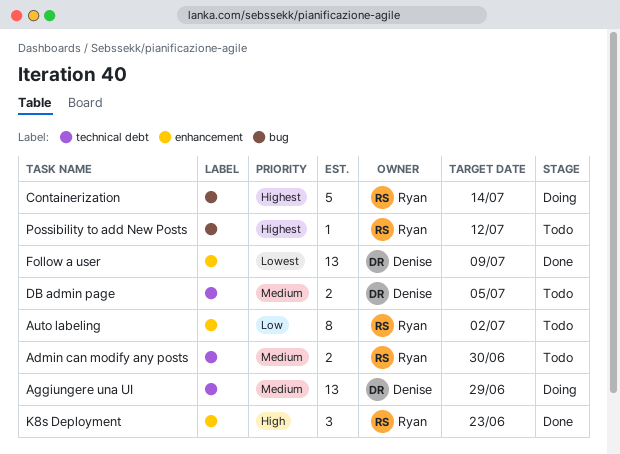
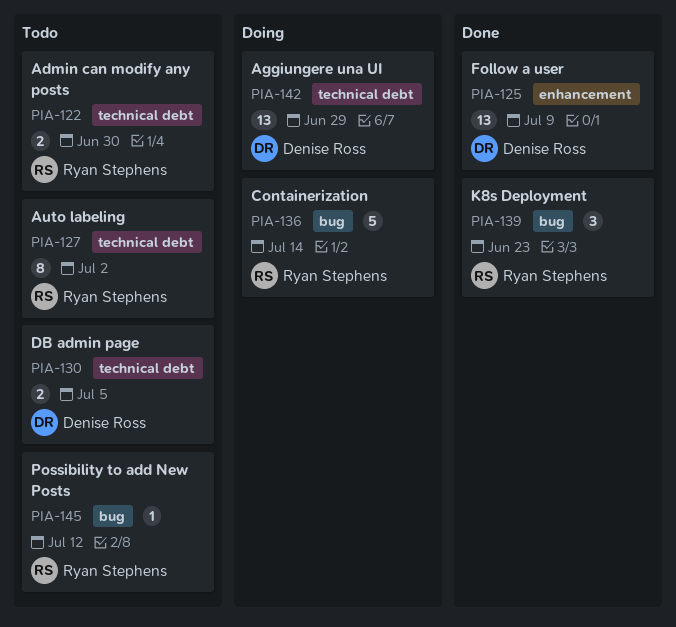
Auto labeling, label: enhancement -> technical debt
K8s Deployment, label: enhancement -> bug

